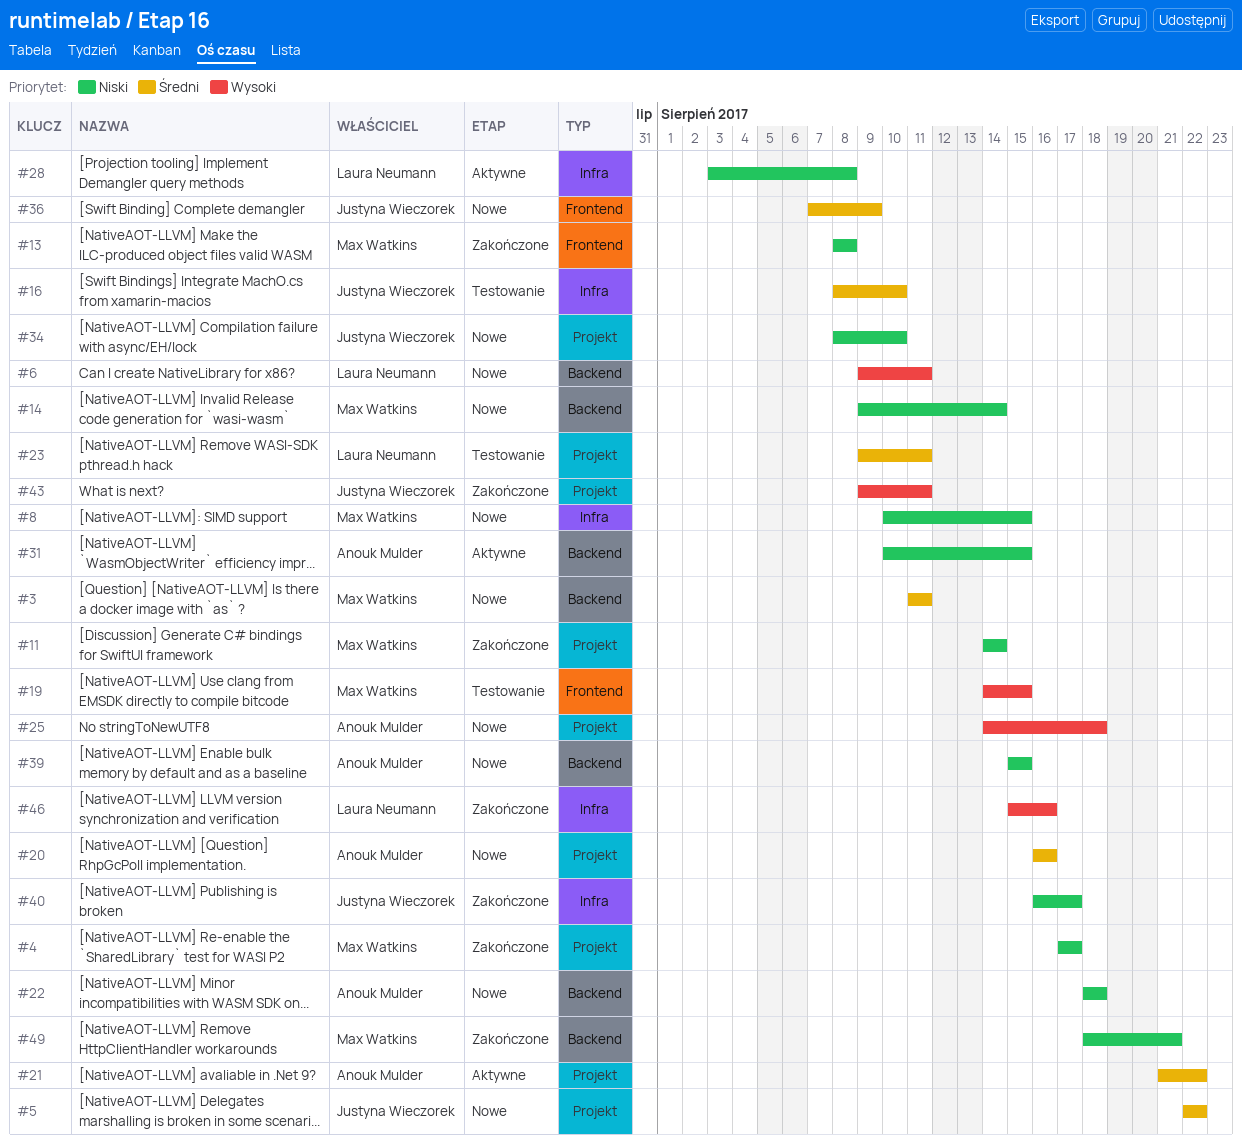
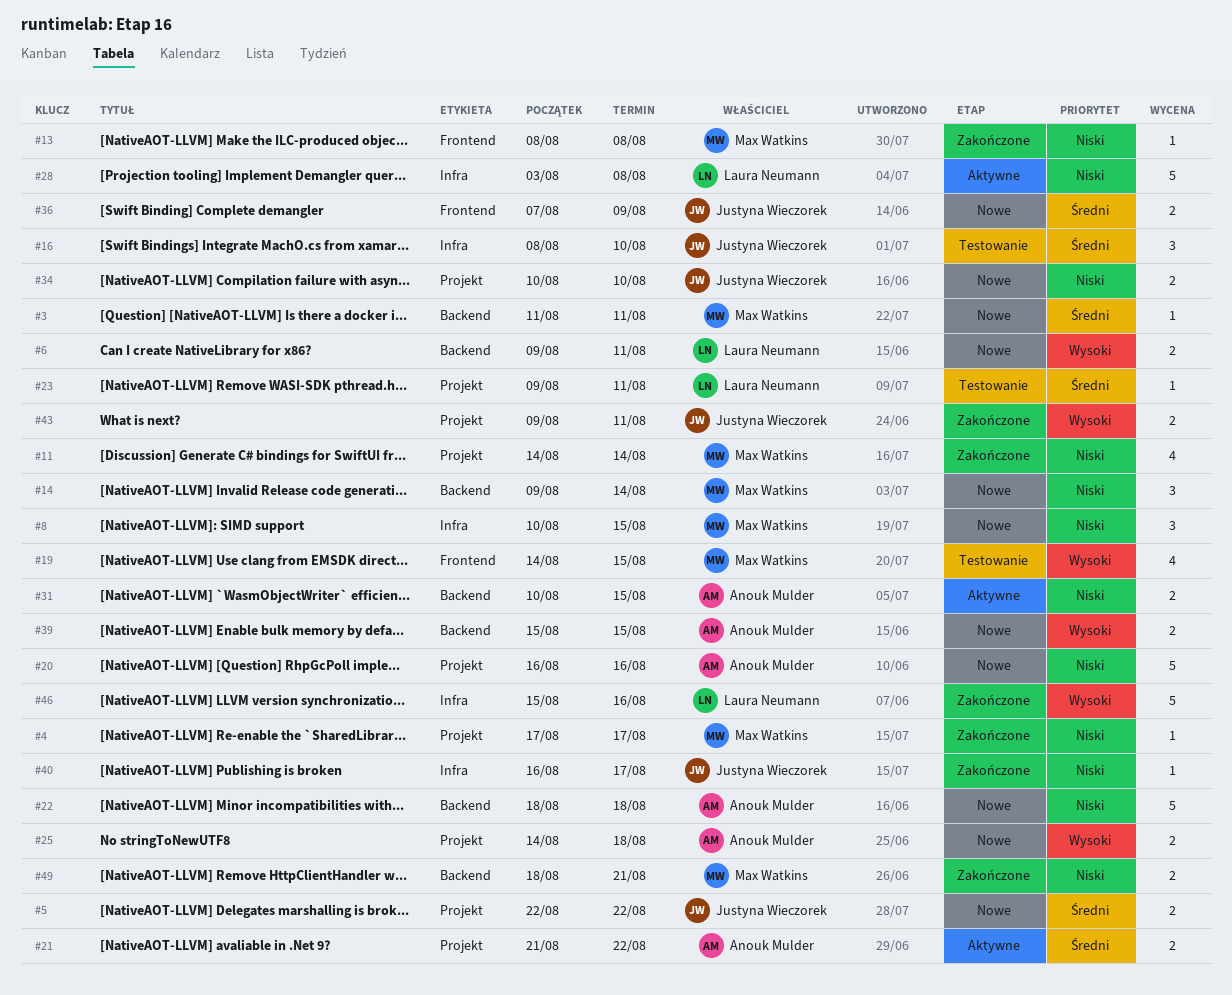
#20, priority: Średni -> Niski
#34, start: Aug 8 -> Aug 10
#39, priority: Niski -> Wysoki

